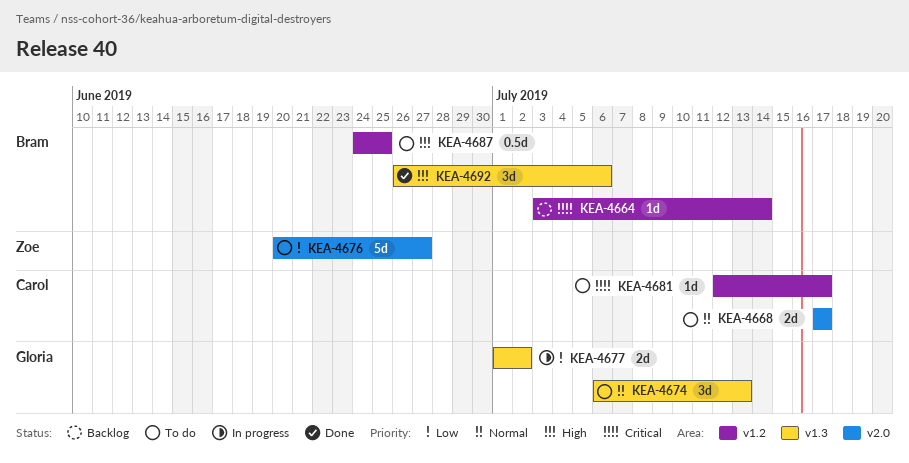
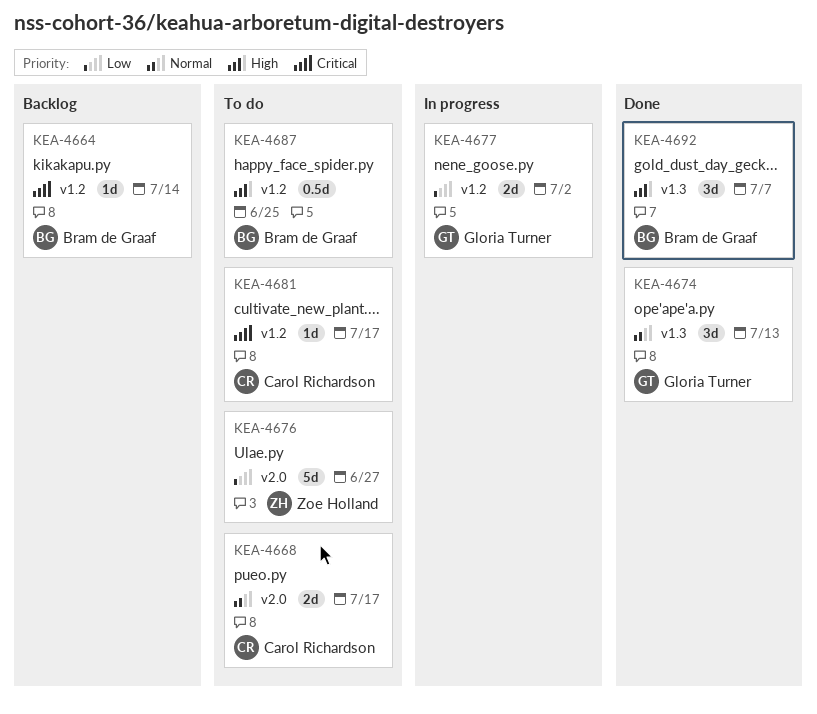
KEA-4674, status: To do -> Done
KEA-4677, label: v1.3 -> v1.2
KEA-4692, due: Jul 6 -> Jul 7

